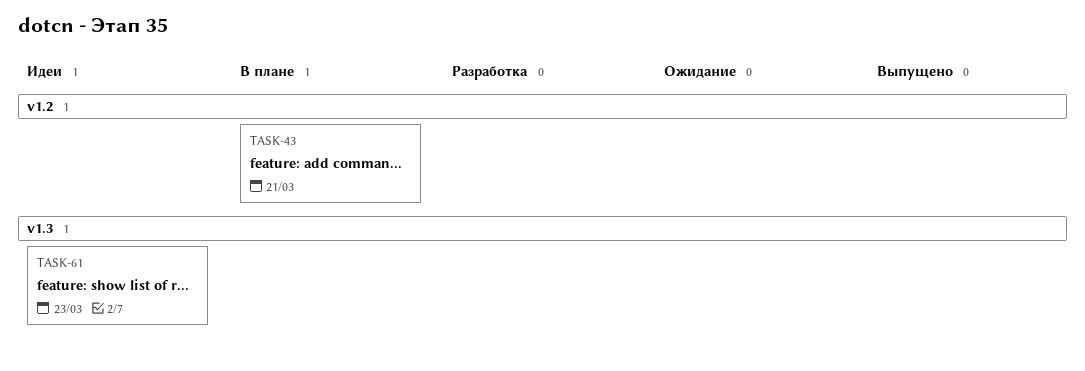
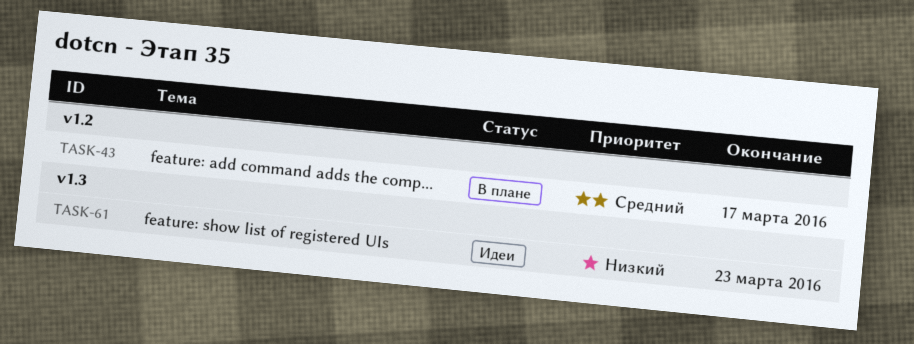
TASK-43, due: Mar 21 -> Mar 17

